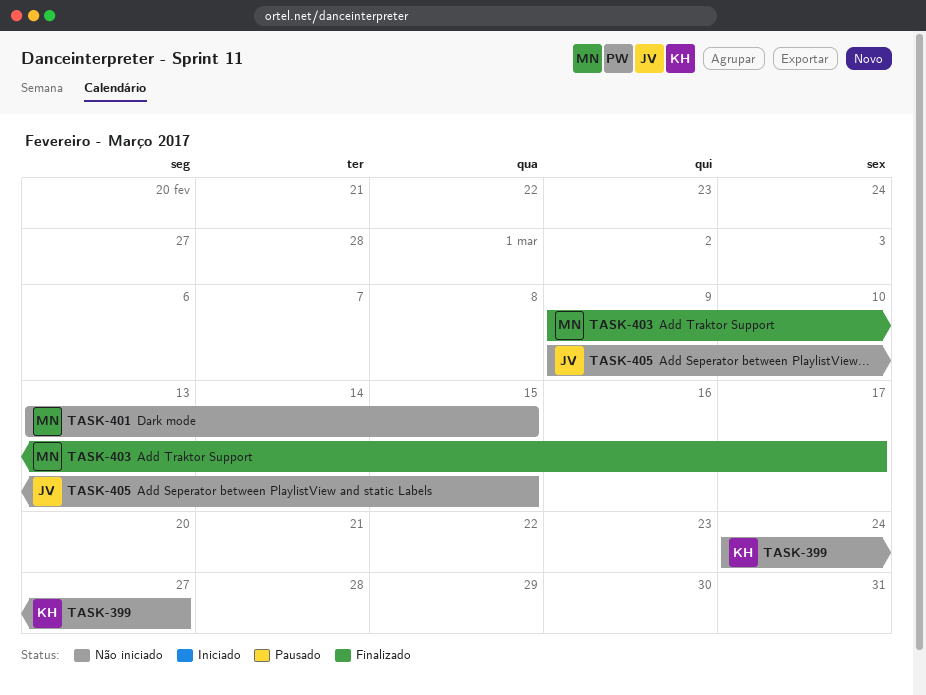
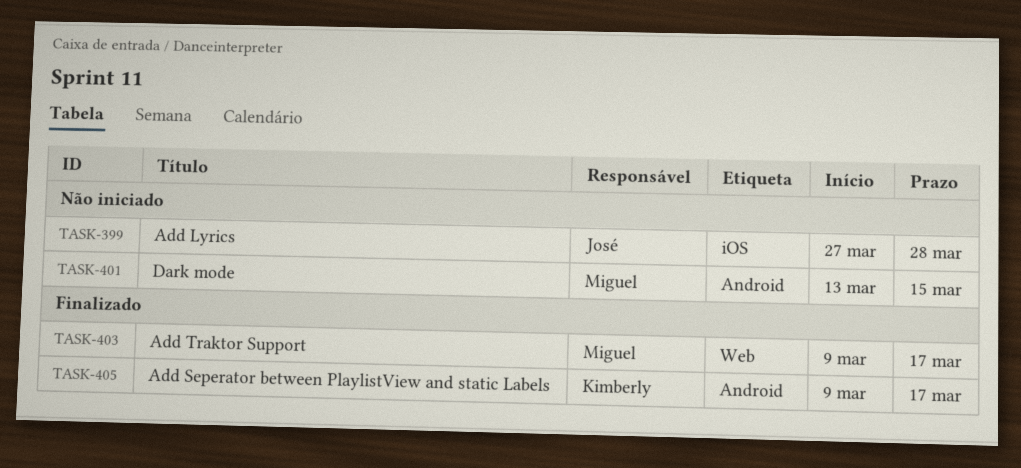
TASK-399, owner: Kimberly -> José
TASK-399, start: Mar 24 -> Mar 27
TASK-399, due: Mar 27 -> Mar 28
TASK-405, status: Não iniciado -> Finalizado
TASK-405, owner: José -> Kimberly
TASK-405, due: Mar 15 -> Mar 17

